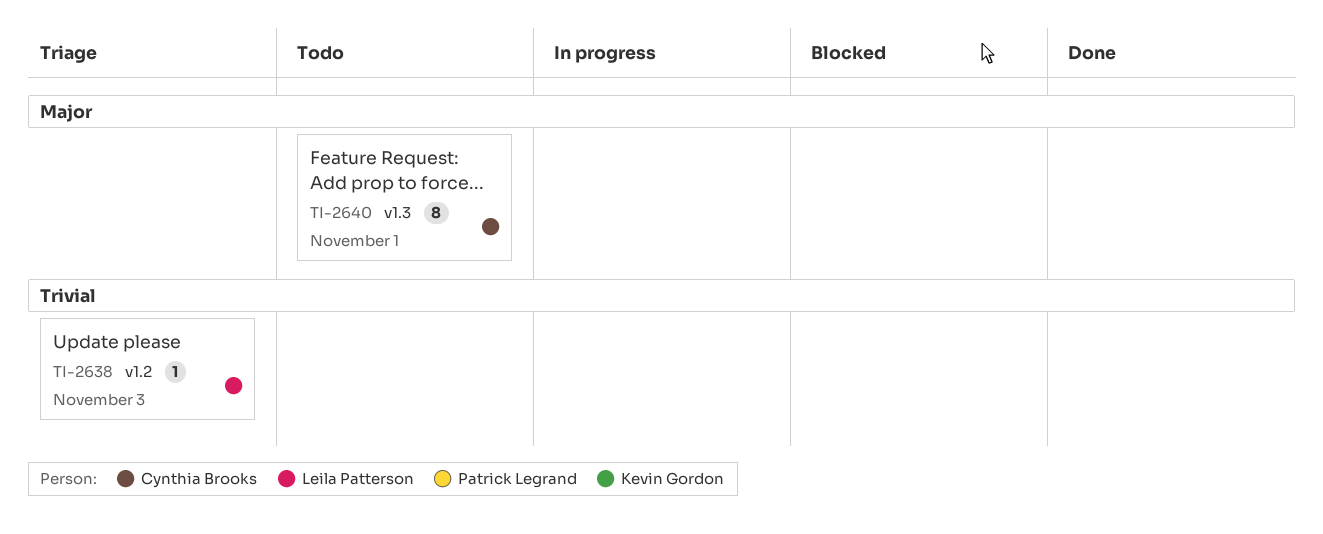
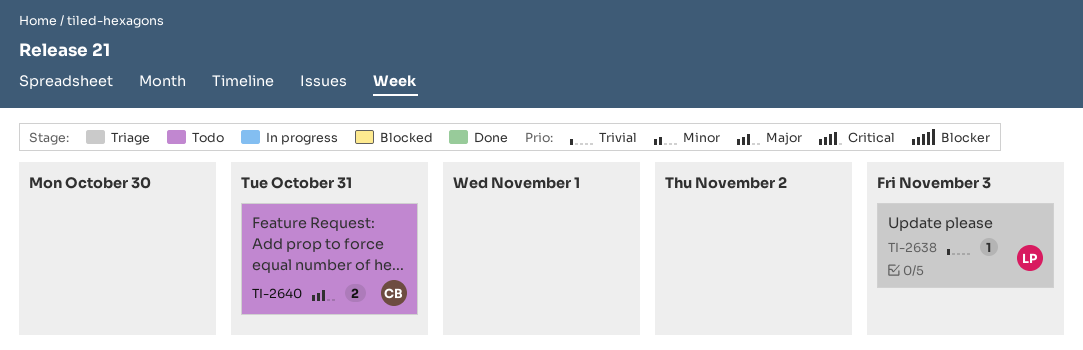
TI-2640, estimate: 8 -> 2
TI-2640, due: Nov 1 -> Oct 31

